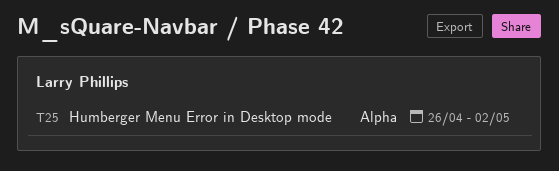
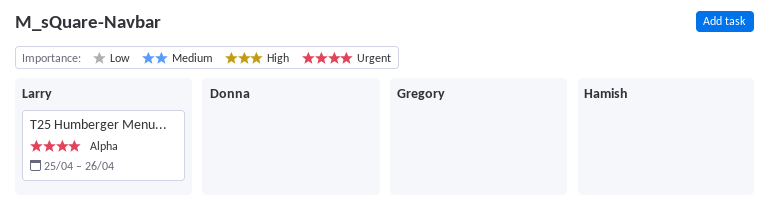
T25, start: Apr 26 -> Apr 25
T25, due: May 2 -> Apr 26

